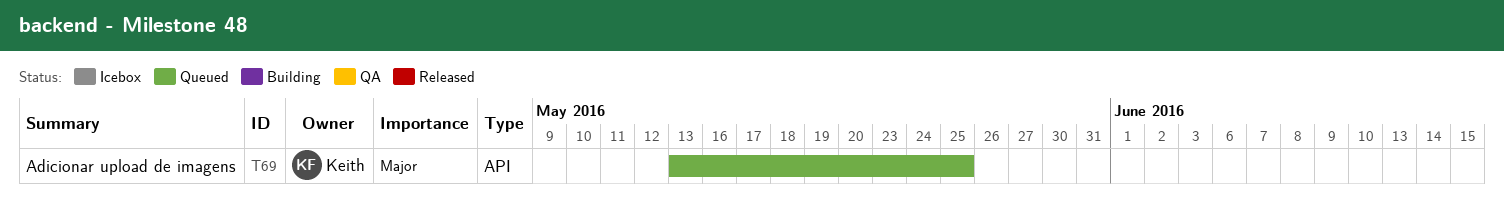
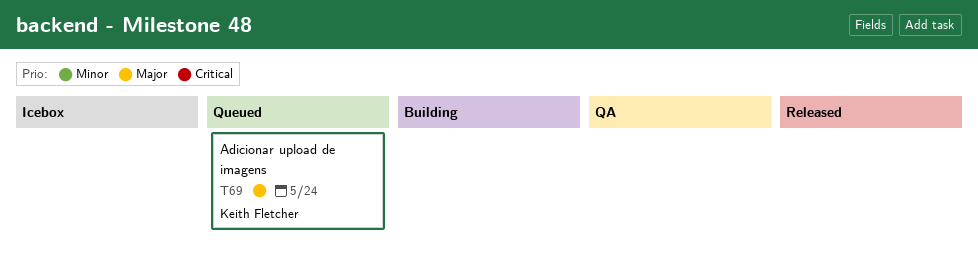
T69, due: May 25 -> May 24

